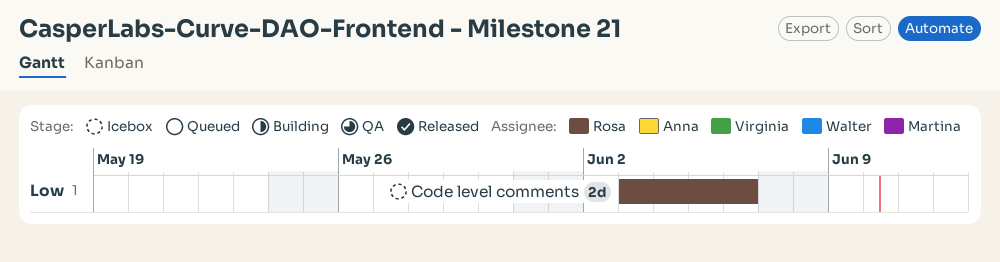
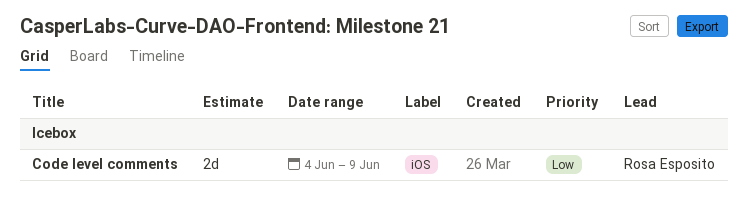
Code level comments, start: Jun 3 -> Jun 4
Code level comments, due: Jun 6 -> Jun 9

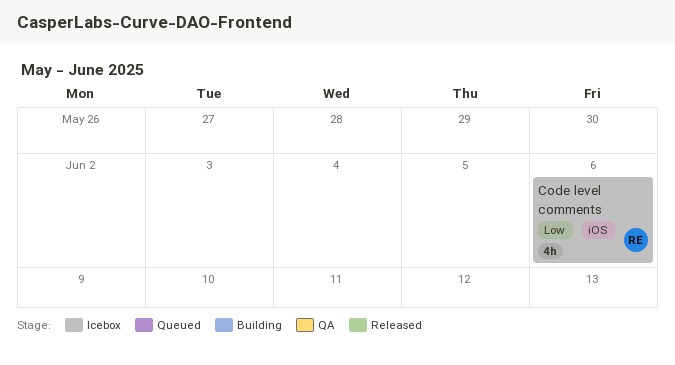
Code level comments, estimate: 2d -> 4h
Code level comments, due: Jun 9 -> Jun 6

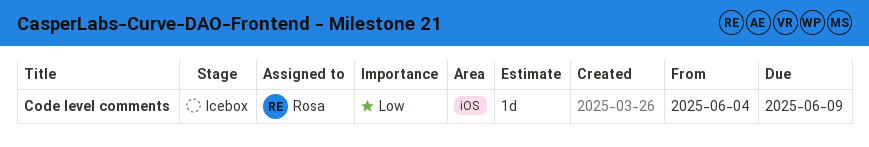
Code level comments, estimate: 4h -> 1d
Code level comments, due: Jun 6 -> Jun 9

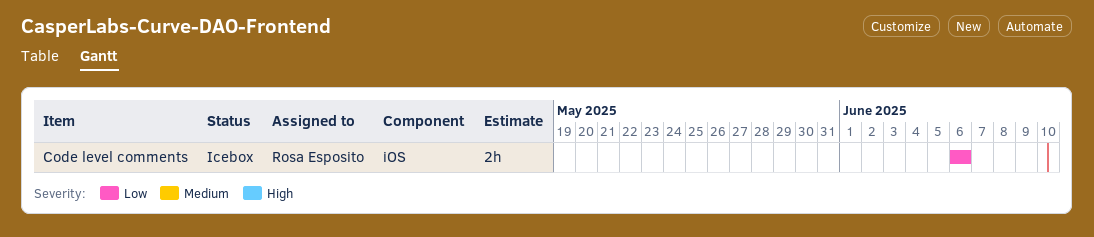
Code level comments, estimate: 1d -> 2h
Code level comments, start: Jun 4 -> Jun 6
Code level comments, due: Jun 9 -> Jun 6

